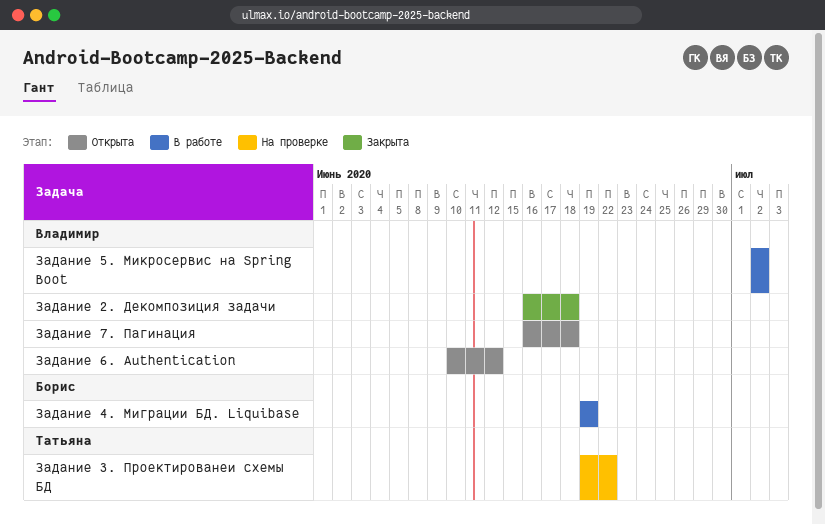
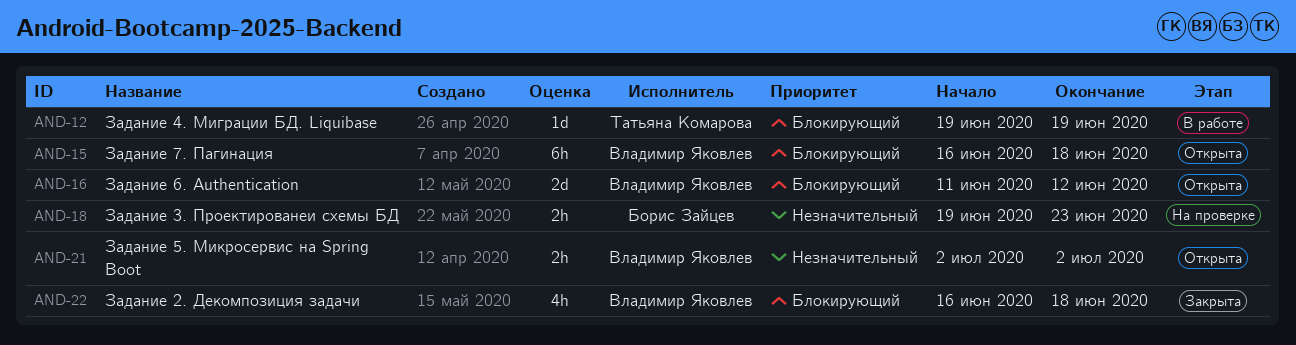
Задание 3. Проектированеи схемы БД, owner: Татьяна Комарова -> Борис Зайцев
Задание 3. Проектированеи схемы БД, due: Jun 22 -> Jun 23
Задание 4. Миграции БД. Liquibase, owner: Борис Зайцев -> Татьяна Комарова
Задание 5. Микросервис на Spring Boot, status: В работе -> Открыта
Задание 6. Authentication, start: Jun 10 -> Jun 11

